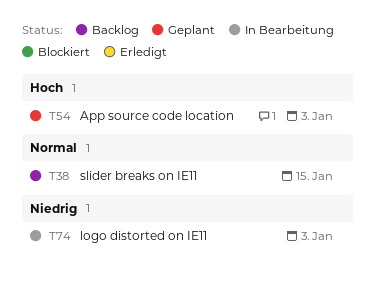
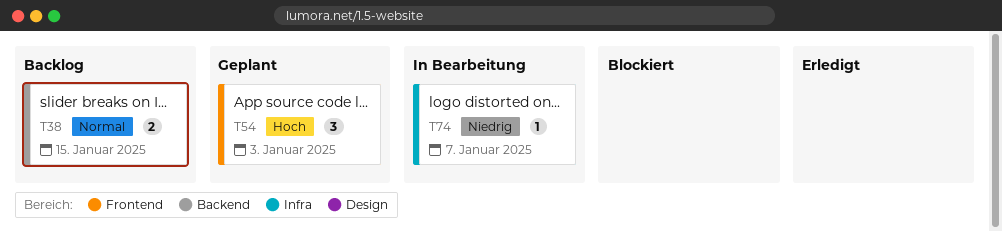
T74, due: Jan 3 -> Jan 7

